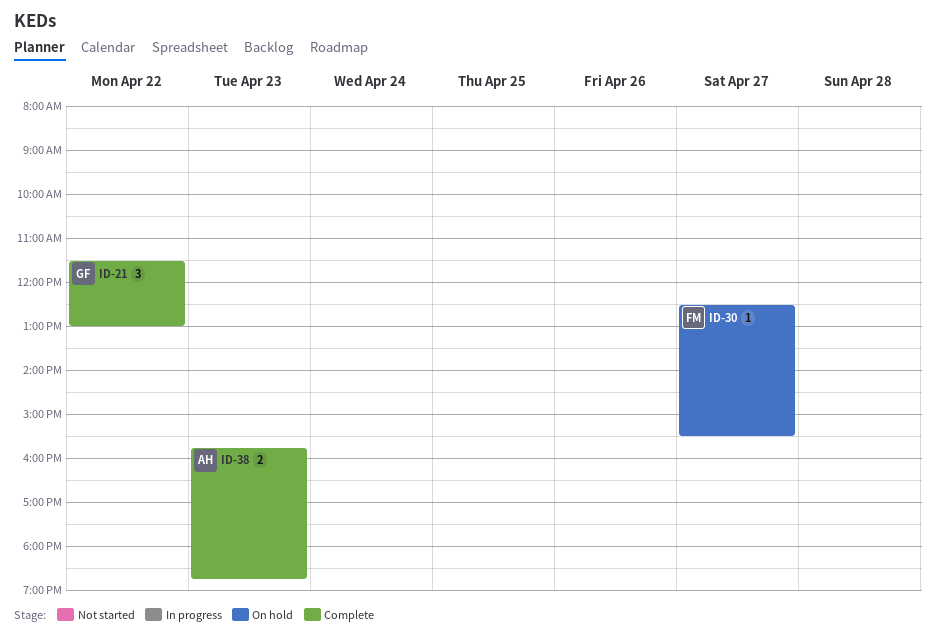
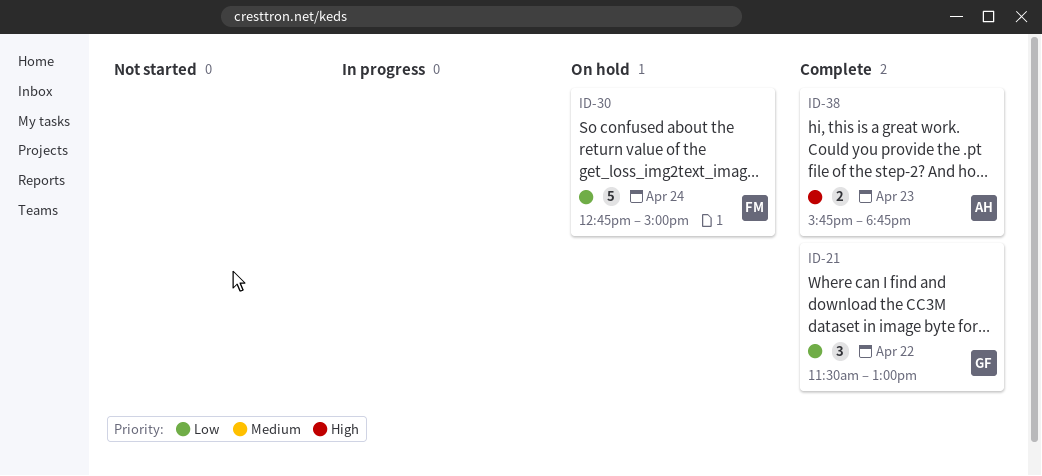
ID-30, estimate: 1 -> 5
ID-30, day: Apr 27 -> Apr 24
ID-30, begins: 12:30 -> 12:45
ID-30, ends: 15:30 -> 15:00

